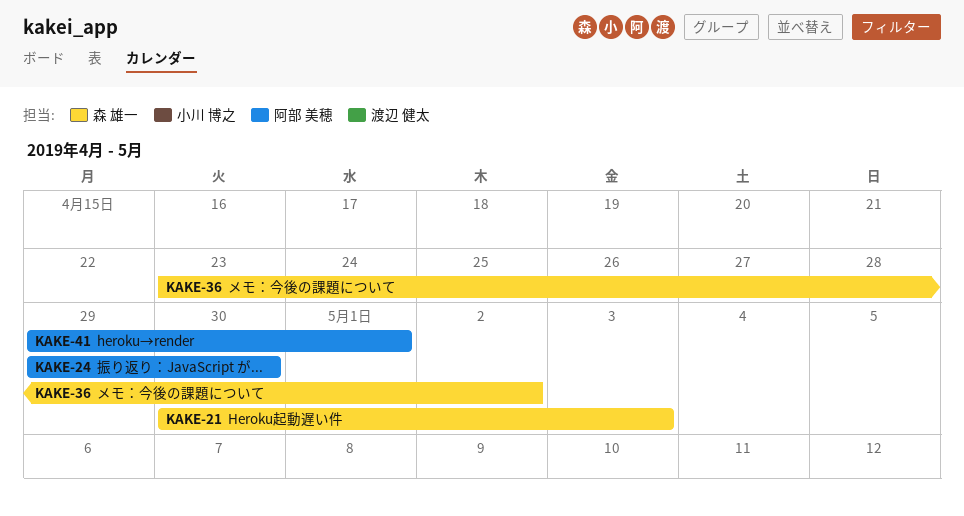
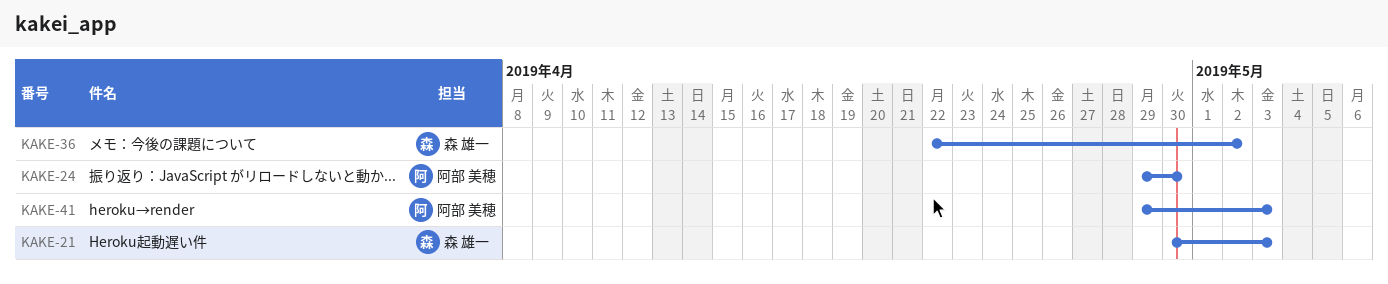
KAKE-36, start: Apr 23 -> Apr 22
KAKE-41, due: May 1 -> May 3

